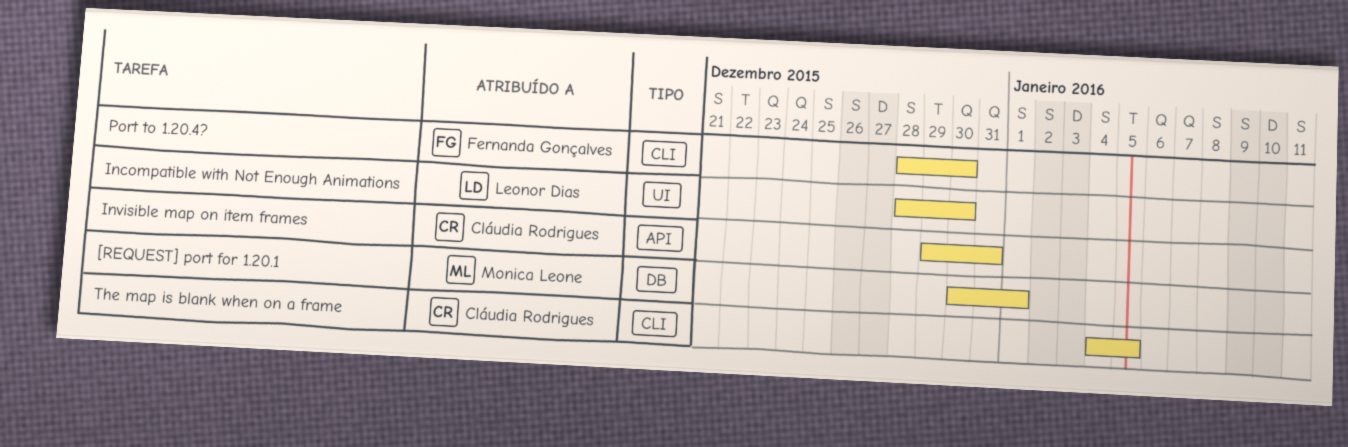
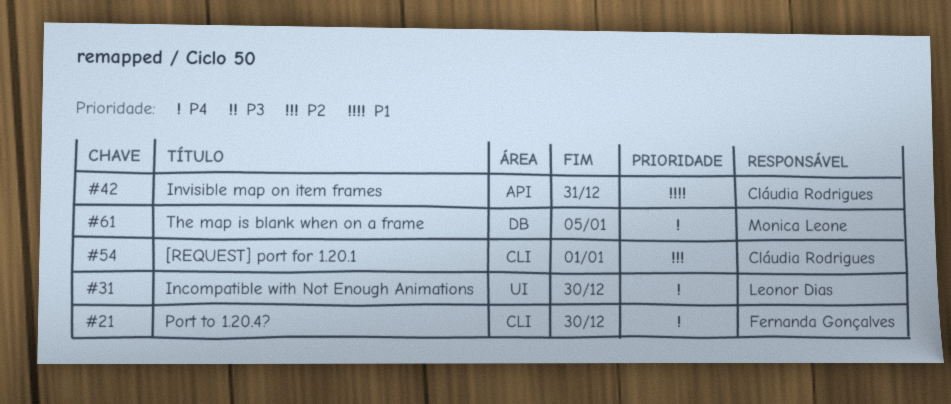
[REQUEST] port for 1.20.1, owner: Monica Leone -> Cláudia Rodrigues
[REQUEST] port for 1.20.1, label: DB -> CLI
The map is blank when on a frame, owner: Cláudia Rodrigues -> Monica Leone
The map is blank when on a frame, label: CLI -> DB

